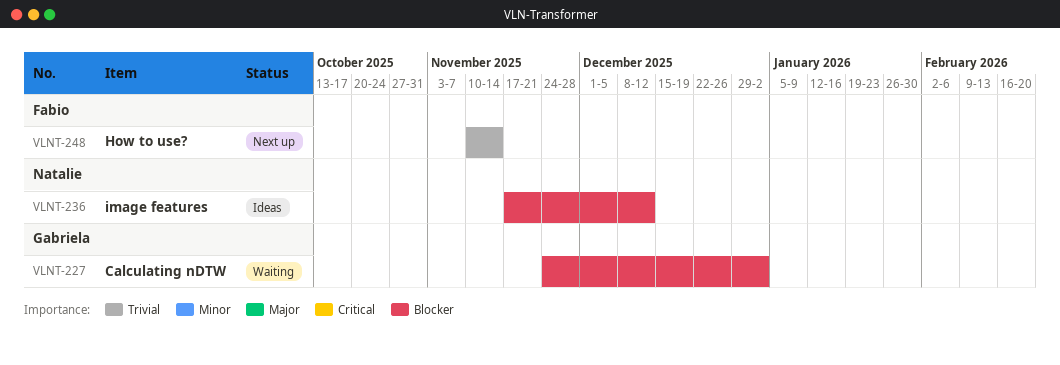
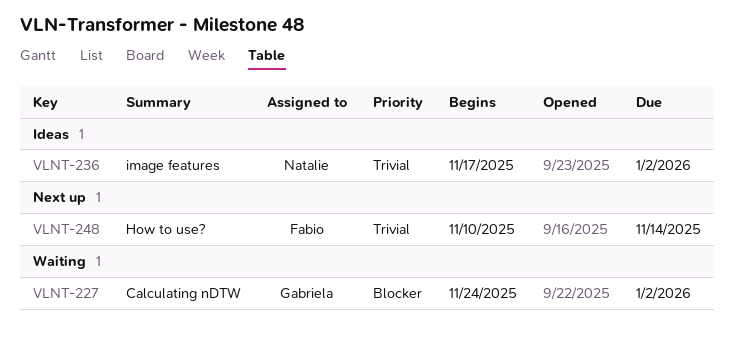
VLNT-236, priority: Blocker -> Trivial
VLNT-236, due: Dec 12 -> Jan 2

